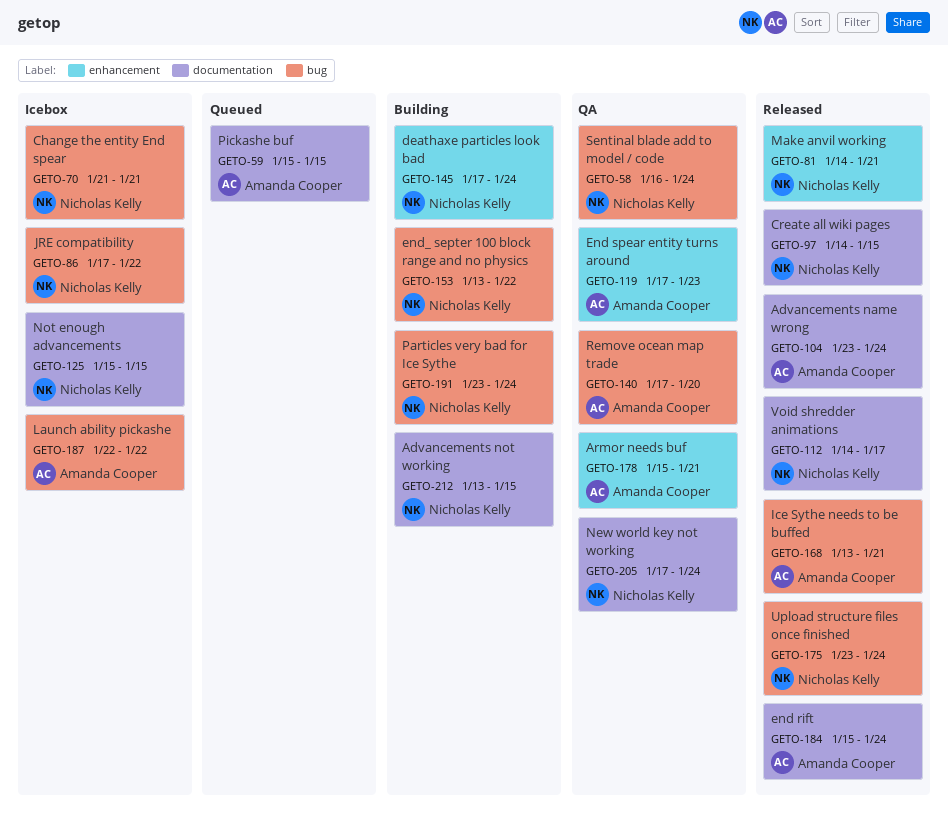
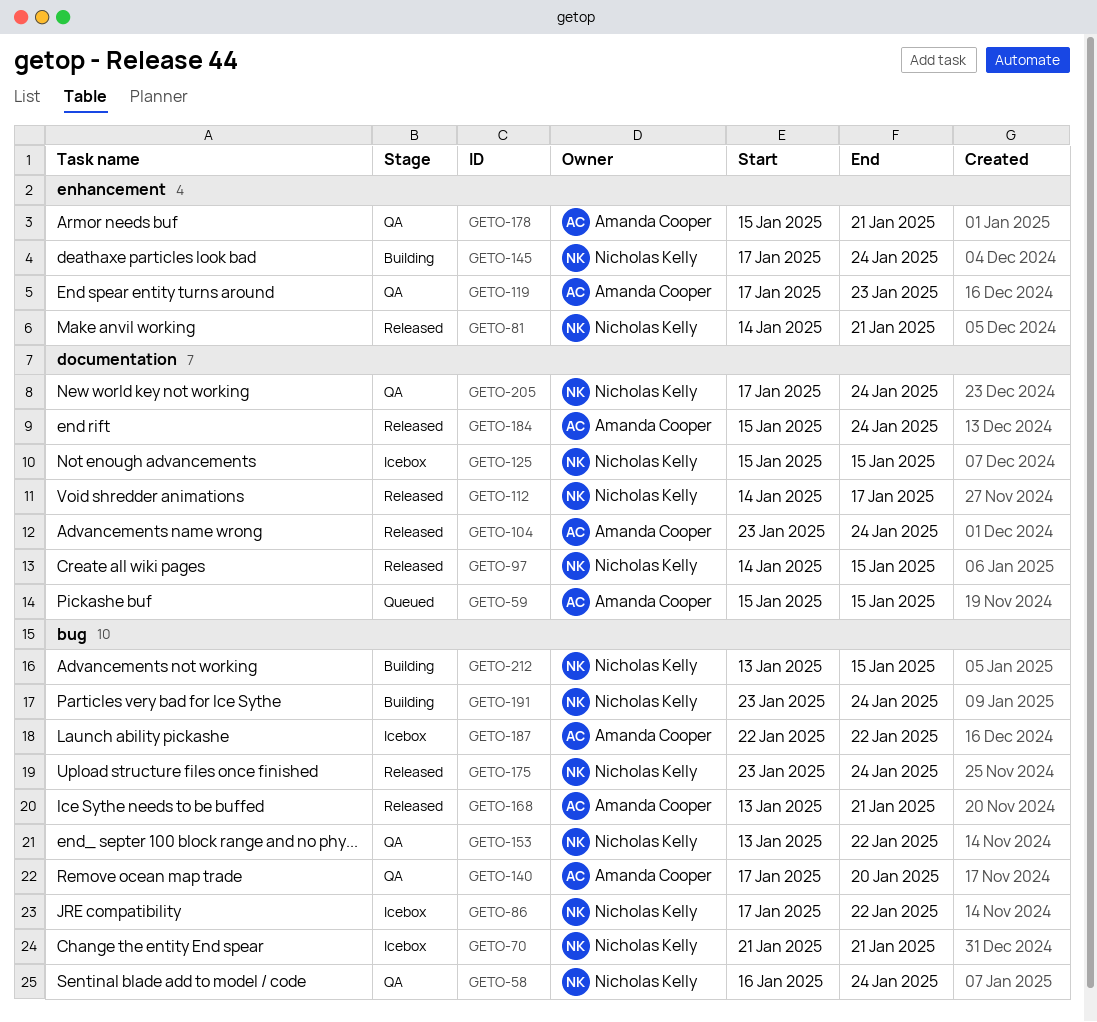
GETO-153, status: Building -> QA
GETO-212, label: documentation -> bug

